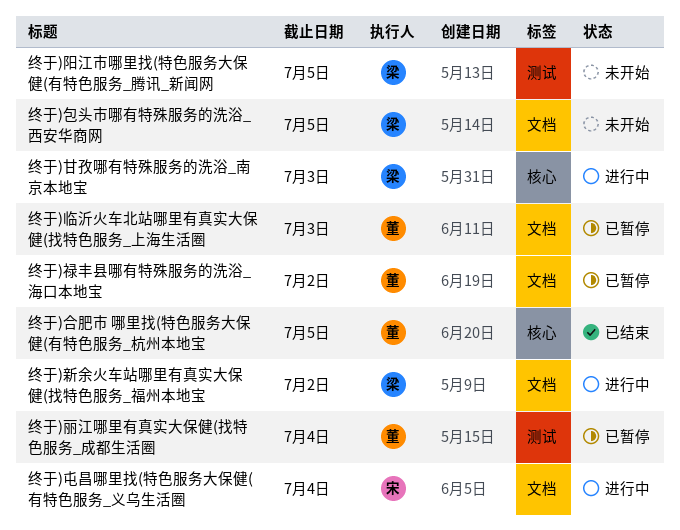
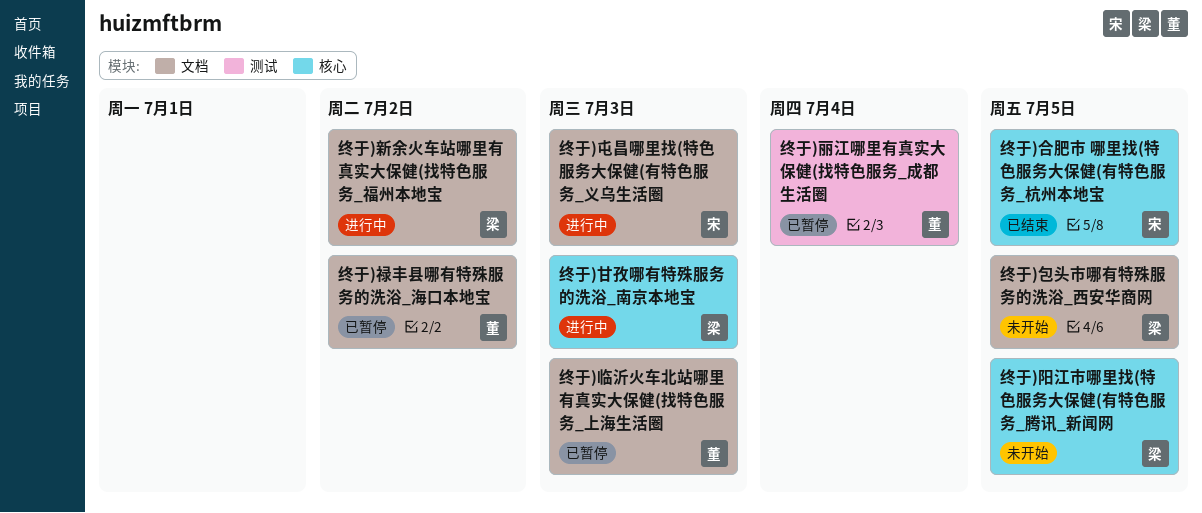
终于)合肥市 哪里找(特色服务大保健(有特色服务_杭州本地宝, owner: 董 -> 宋
终于)屯昌哪里找(特色服务大保健(有特色服务_义乌生活圈, due: Jul 4 -> Jul 3
终于)阳江市哪里找(特色服务大保健(有特色服务_腾讯_新闻网, label: 测试 -> 核心

